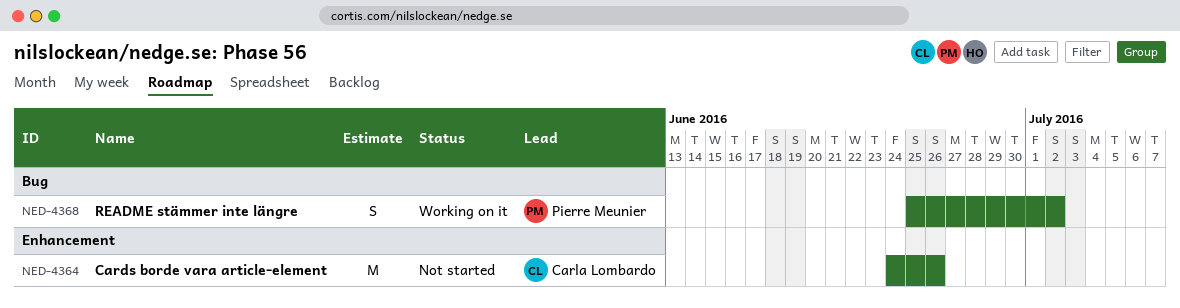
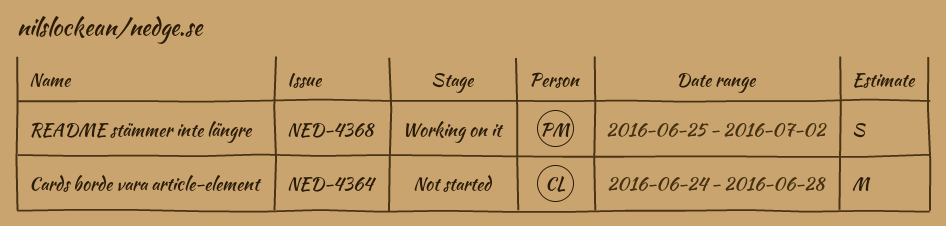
NED-4364, due: Jun 26 -> Jun 28

